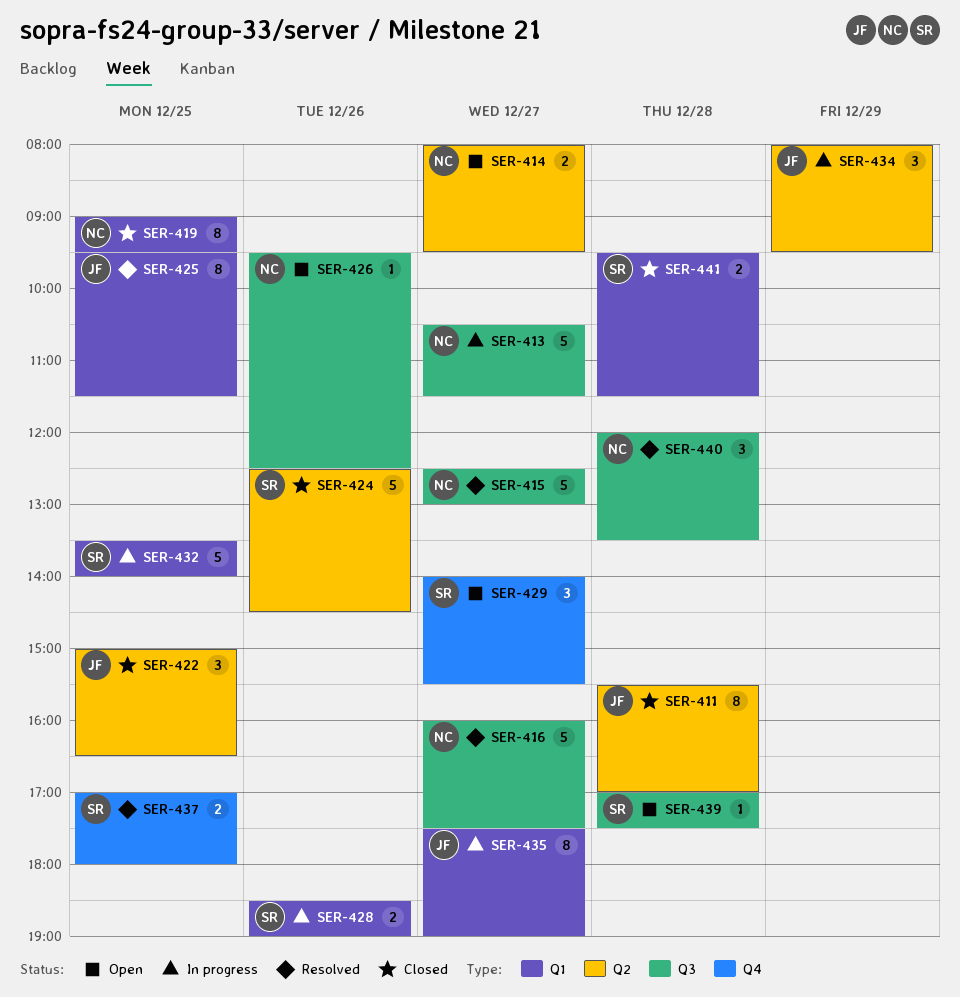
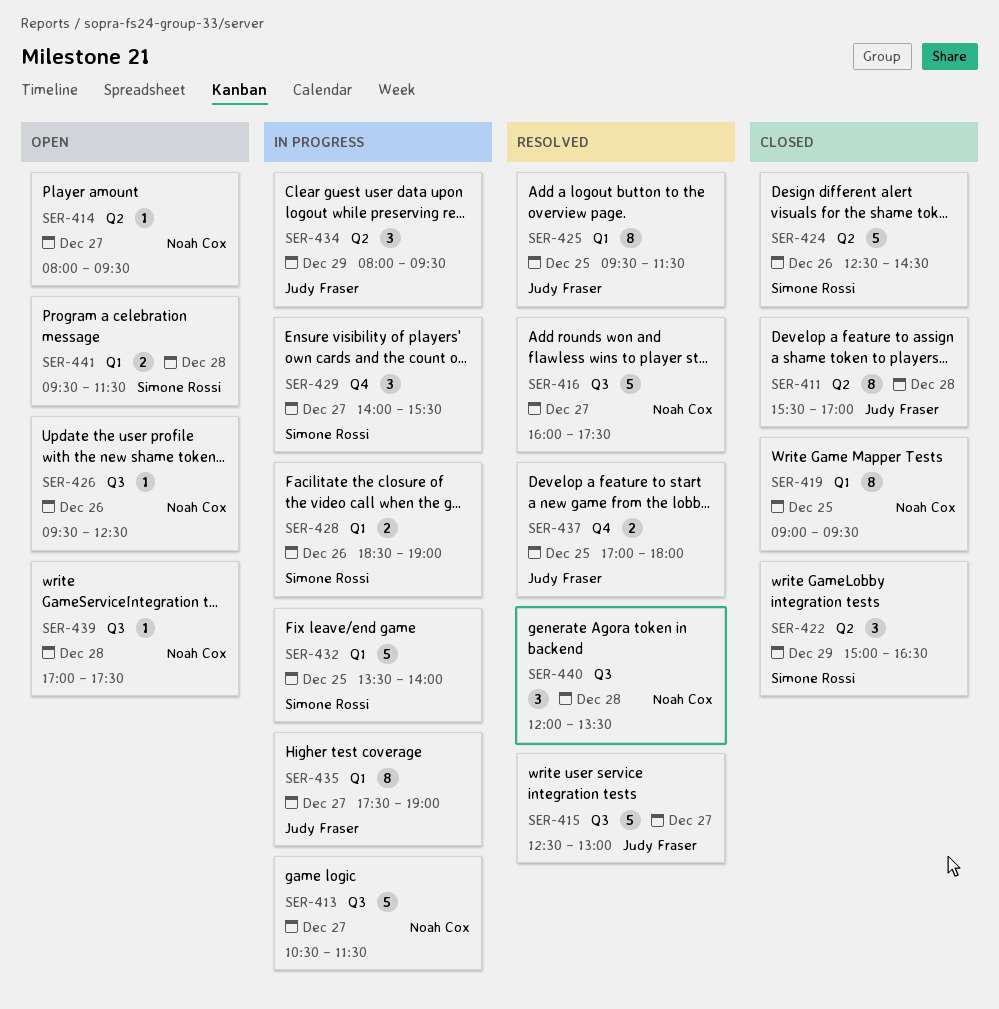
SER-414, estimate: 2 -> 1
SER-415, owner: Noah Cox -> Judy Fraser
SER-422, owner: Judy Fraser -> Simone Rossi
SER-422, day: Dec 25 -> Dec 29
SER-429, status: Open -> In progress
SER-437, owner: Simone Rossi -> Judy Fraser
SER-439, owner: Simone Rossi -> Noah Cox
SER-441, status: Closed -> Open

